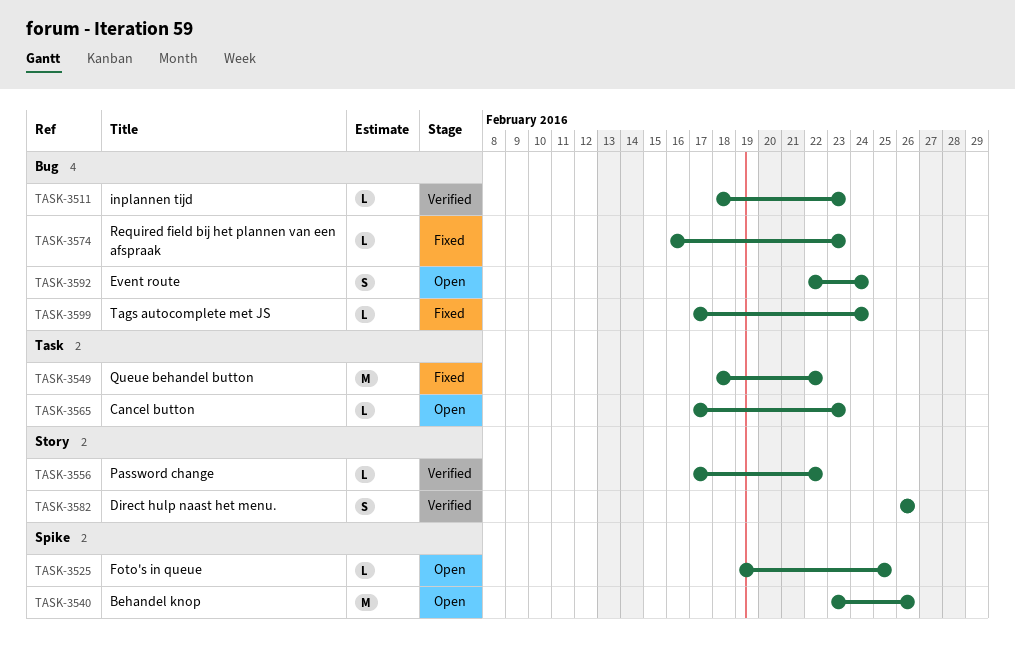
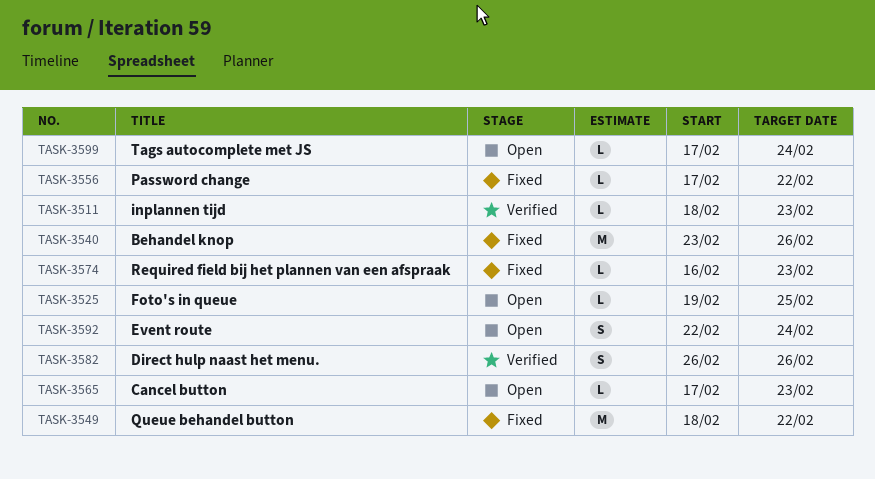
TASK-3540, status: Open -> Fixed
TASK-3556, status: Verified -> Fixed
TASK-3599, status: Fixed -> Open

